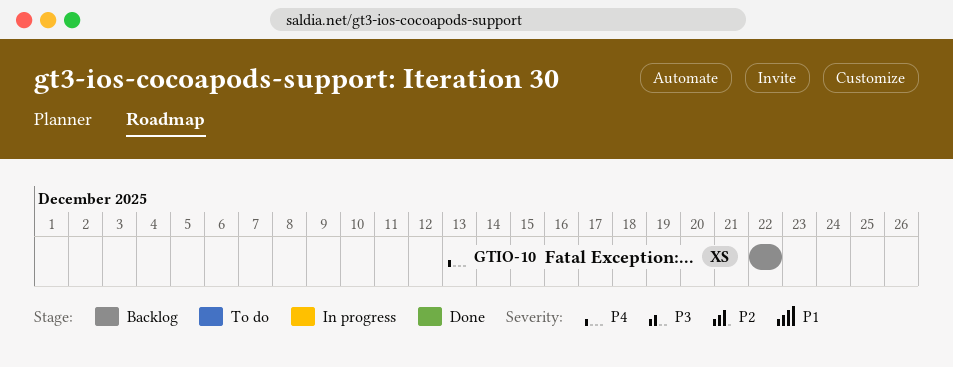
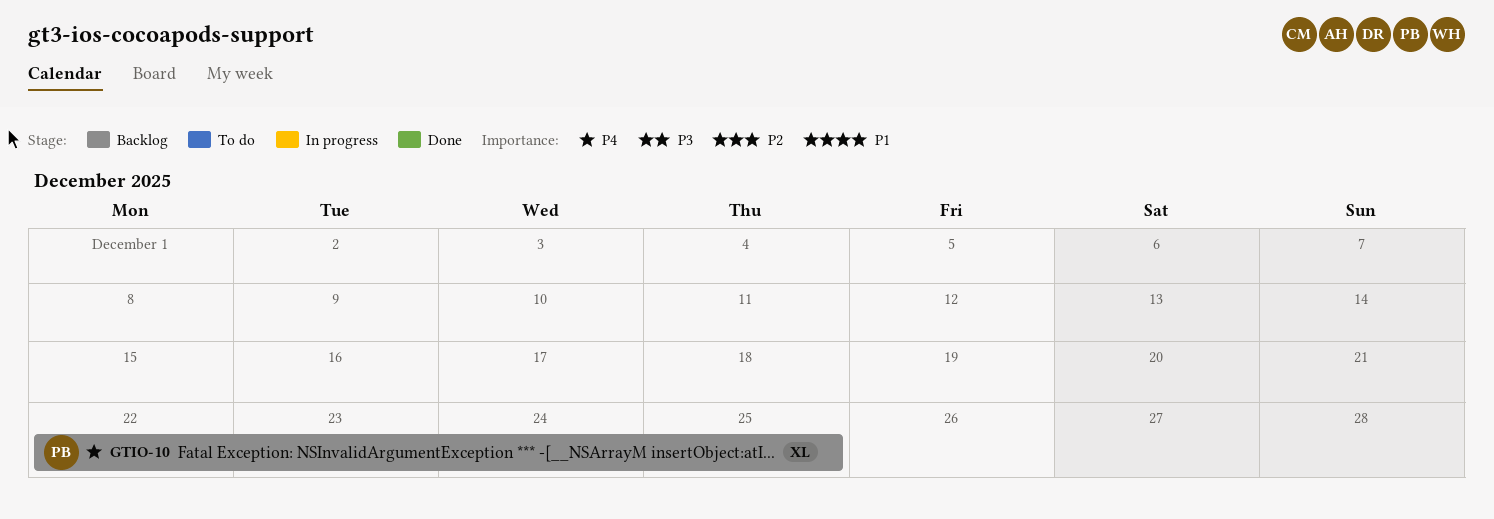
GTIO-10, estimate: XS -> XL
GTIO-10, due: Dec 22 -> Dec 25

